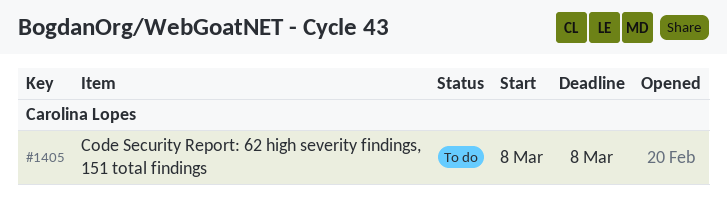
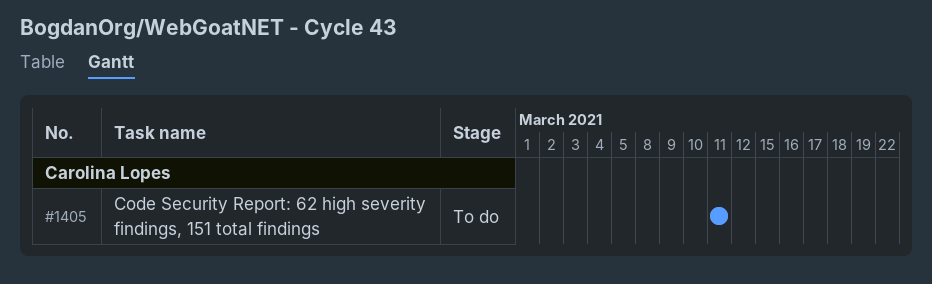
#1405, start: Mar 8 -> Mar 11
#1405, due: Mar 8 -> Mar 11

